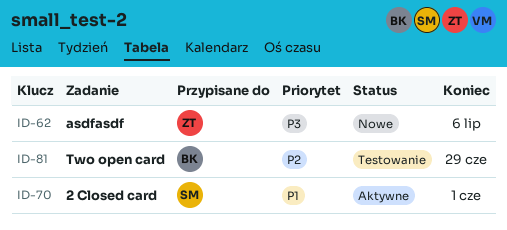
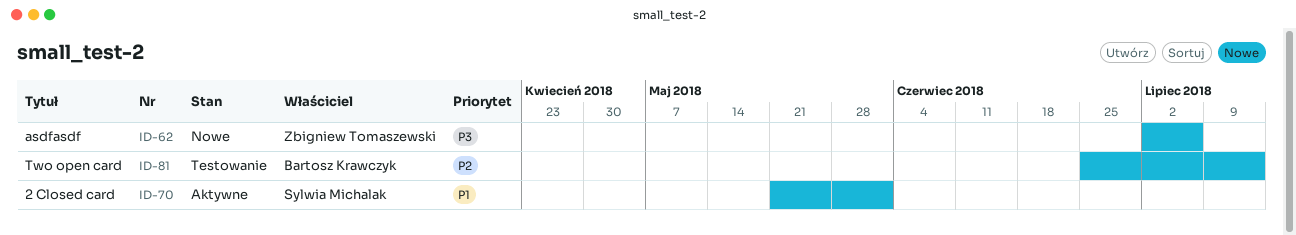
ID-81, due: Jun 29 -> Jul 13

